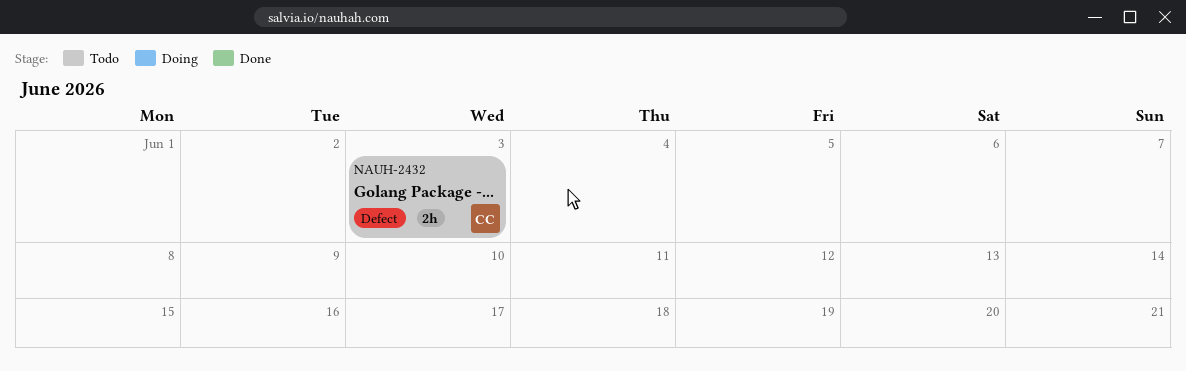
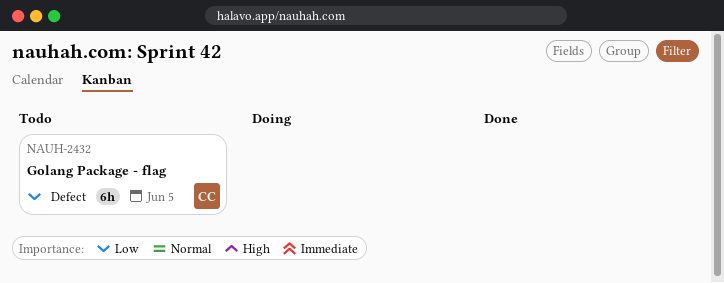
NAUH-2432, estimate: 2h -> 6h
NAUH-2432, due: Jun 3 -> Jun 5

